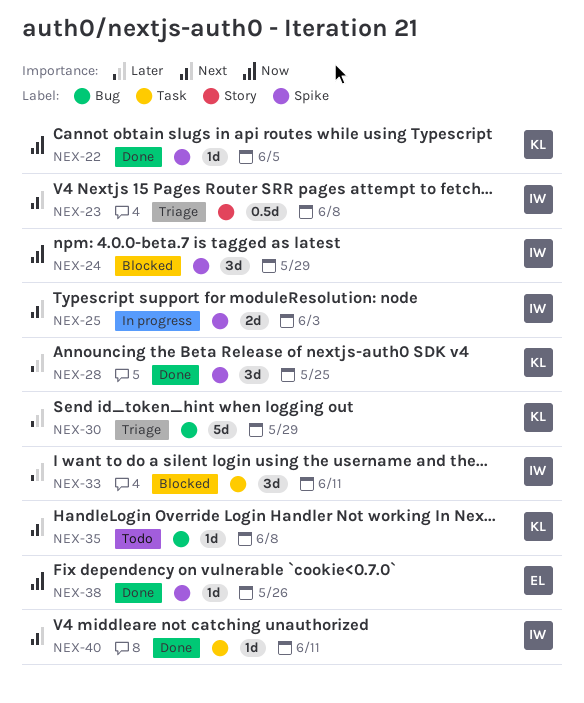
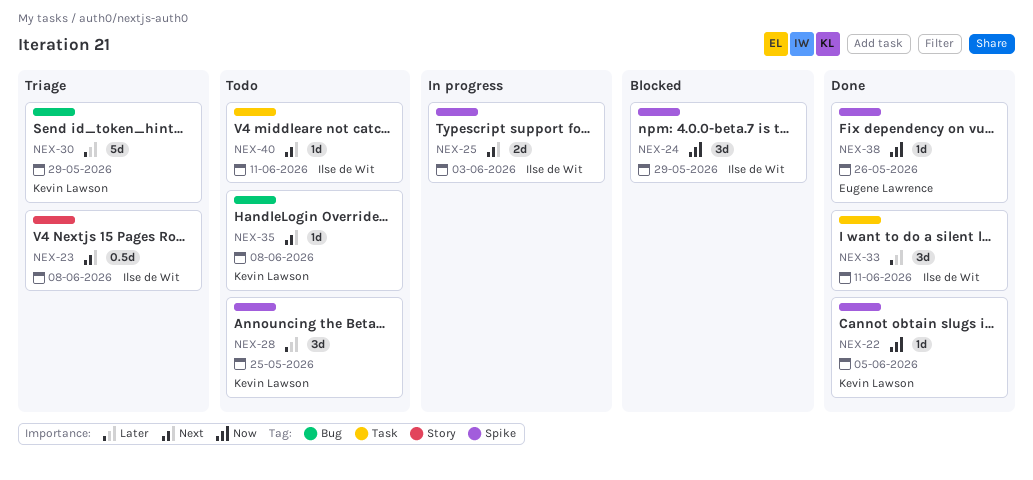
NEX-28, status: Done -> Todo
NEX-33, status: Blocked -> Done
NEX-40, status: Done -> Todo

